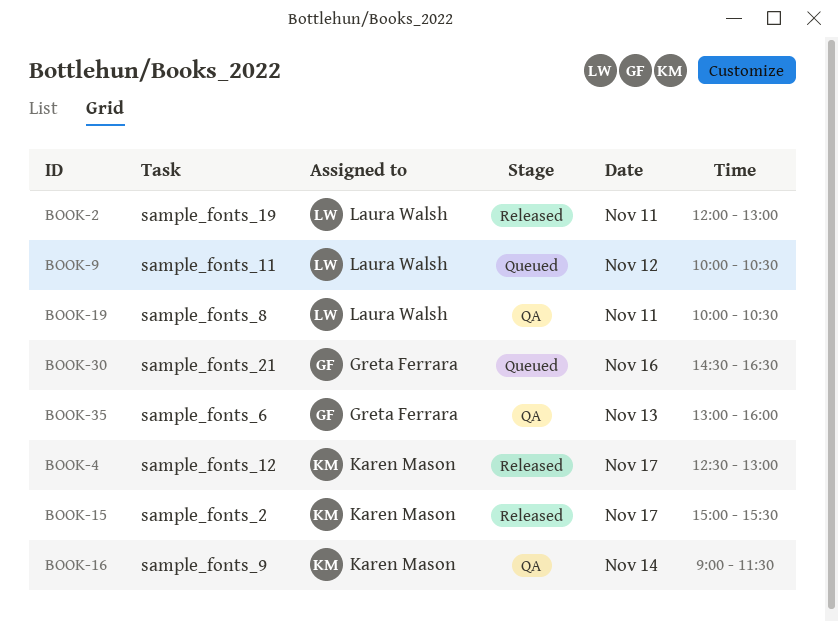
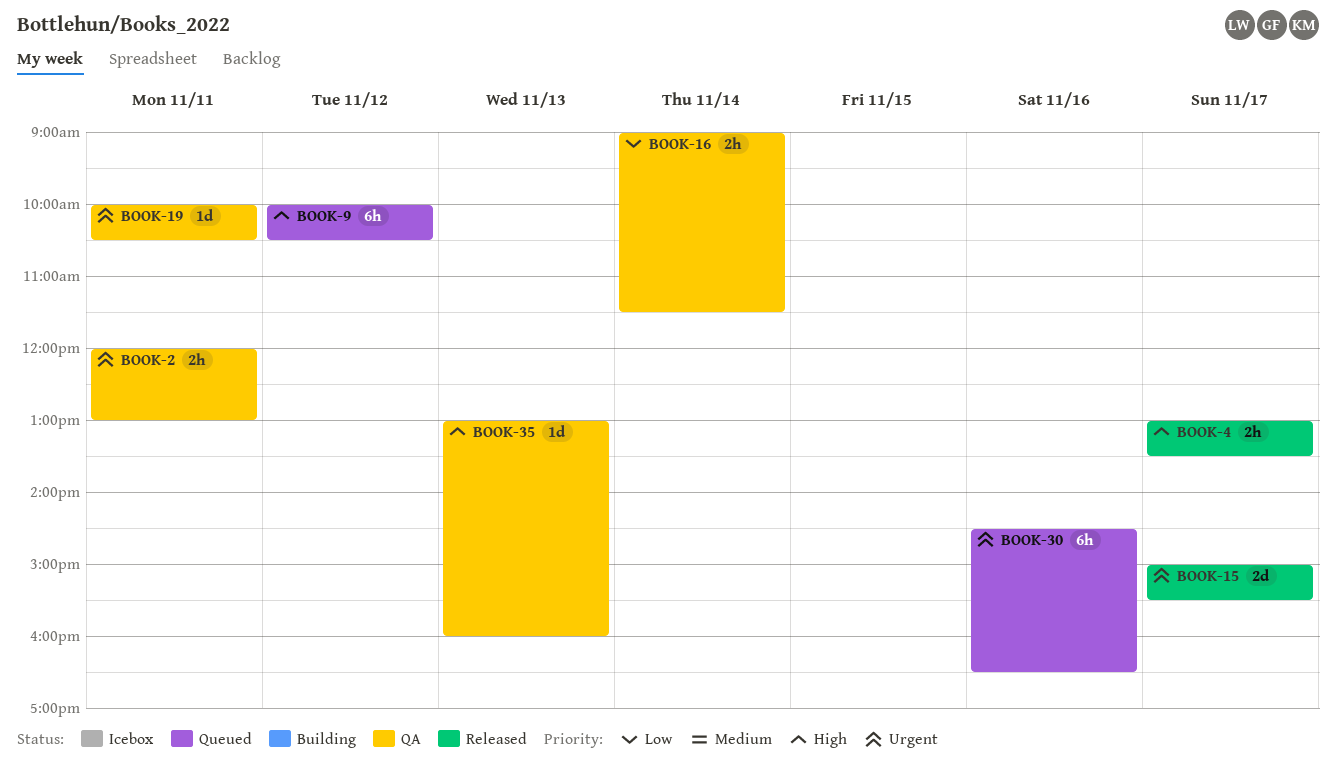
BOOK-2, status: Released -> QA
BOOK-4, begins: 12:30 -> 13:00
BOOK-4, ends: 13:00 -> 13:30

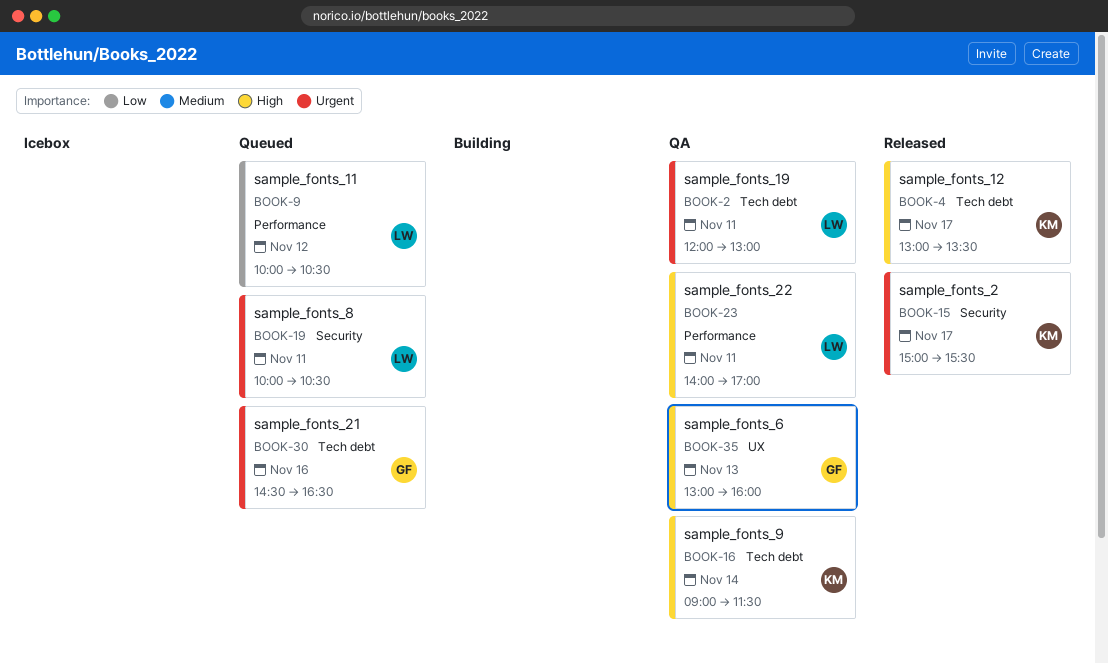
BOOK-9, priority: High -> Low
BOOK-16, priority: Low -> High
BOOK-19, status: QA -> Queued
BOOK-23: none -> present

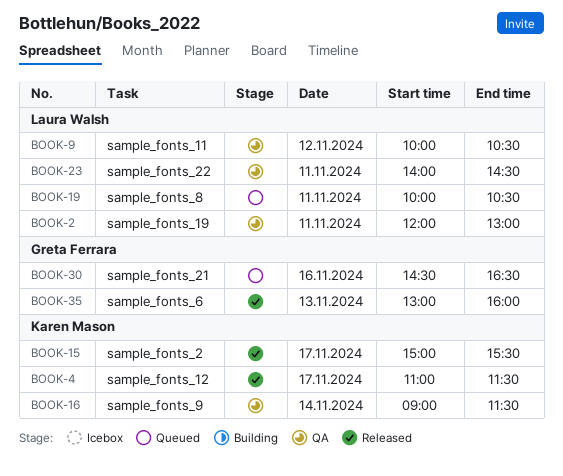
BOOK-4, begins: 13:00 -> 11:00
BOOK-4, ends: 13:30 -> 11:30
BOOK-9, status: Queued -> QA
BOOK-23, ends: 17:00 -> 14:30
BOOK-35, status: QA -> Released

